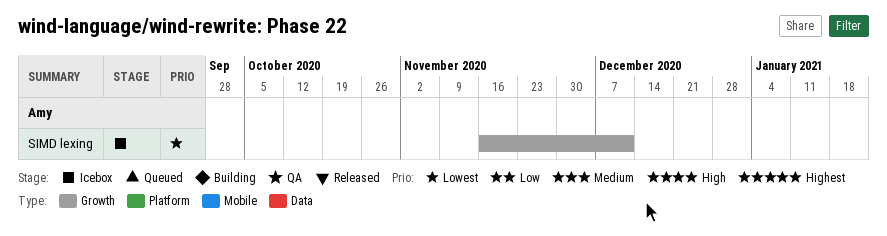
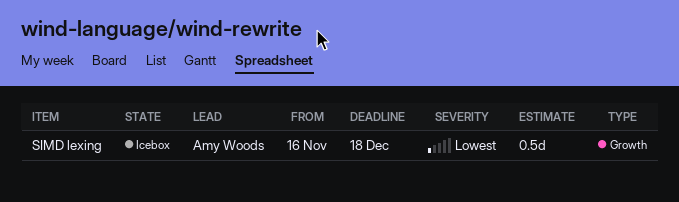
SIMD lexing, due: Dec 11 -> Dec 18

